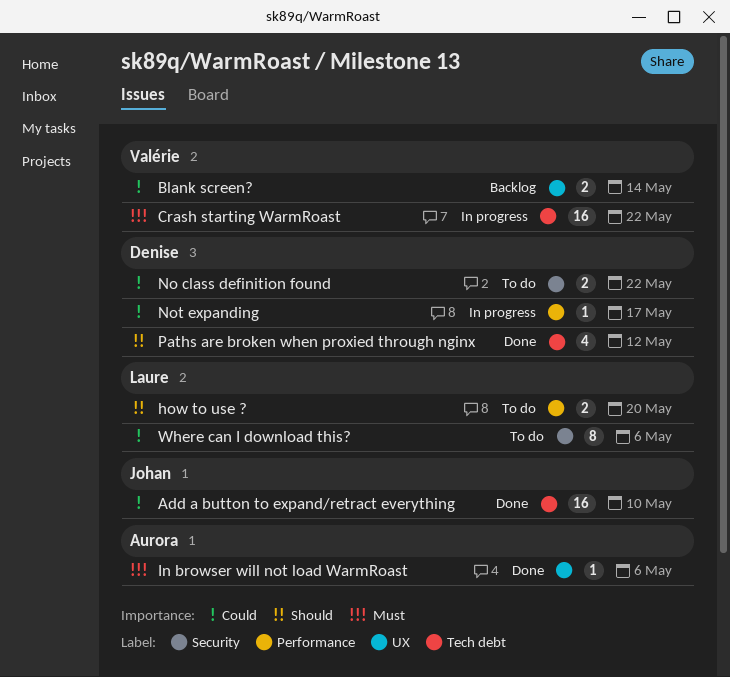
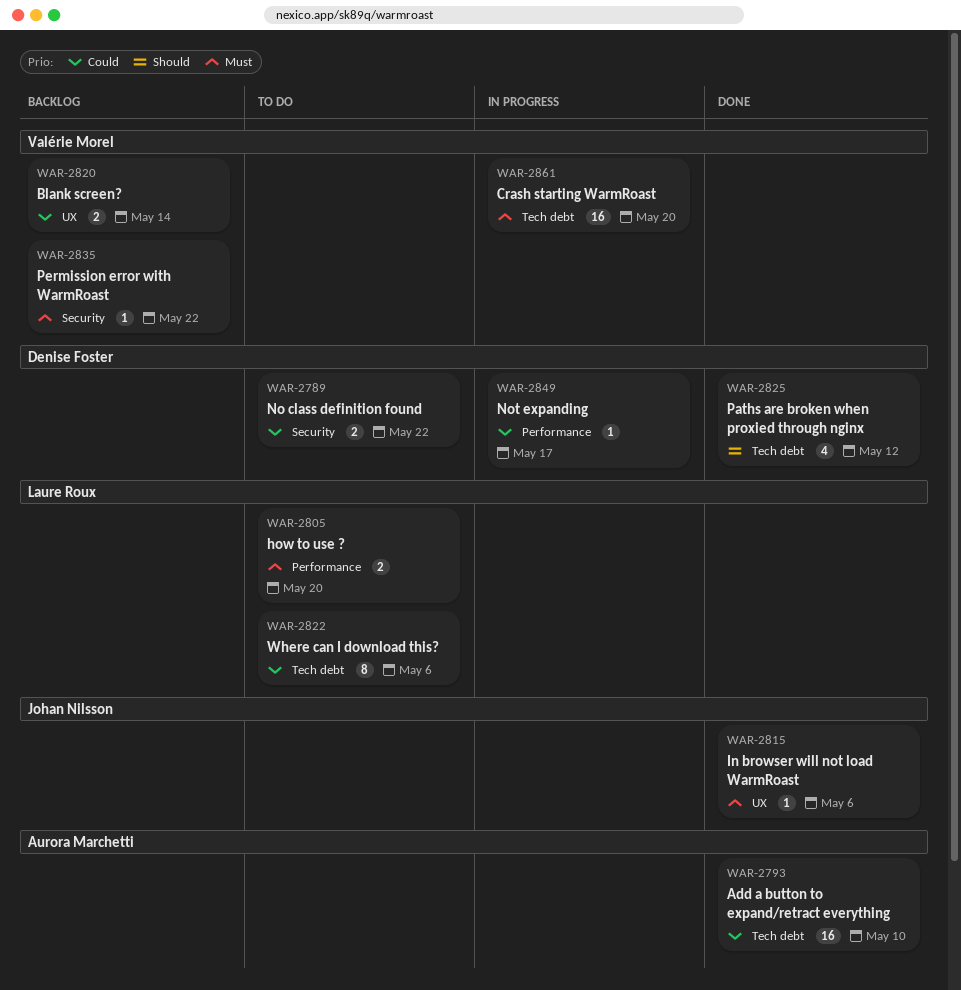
Add a button to expand/retract everything, owner: Johan Nilsson -> Aurora Marchetti
Crash starting WarmRoast, due: May 22 -> May 20
how to use ?, priority: Should -> Must
In browser will not load WarmRoast, owner: Aurora Marchetti -> Johan Nilsson
Permission error with WarmRoast: none -> present
Where can I download this?, label: Security -> Tech debt

